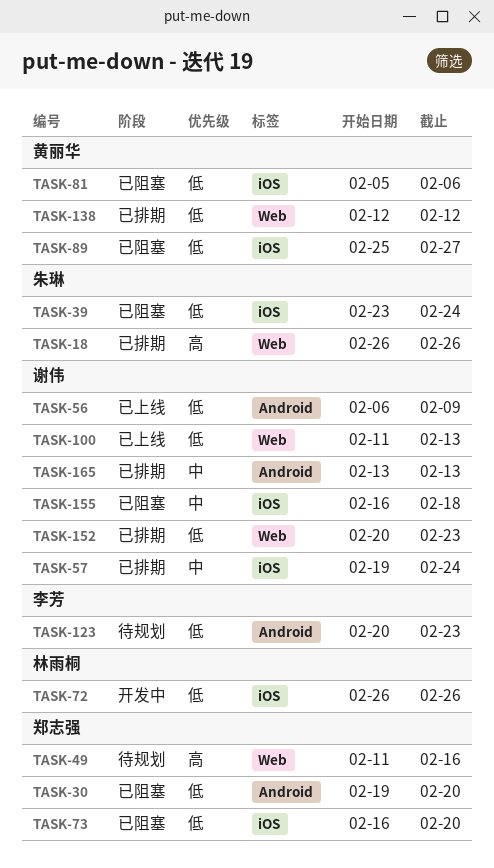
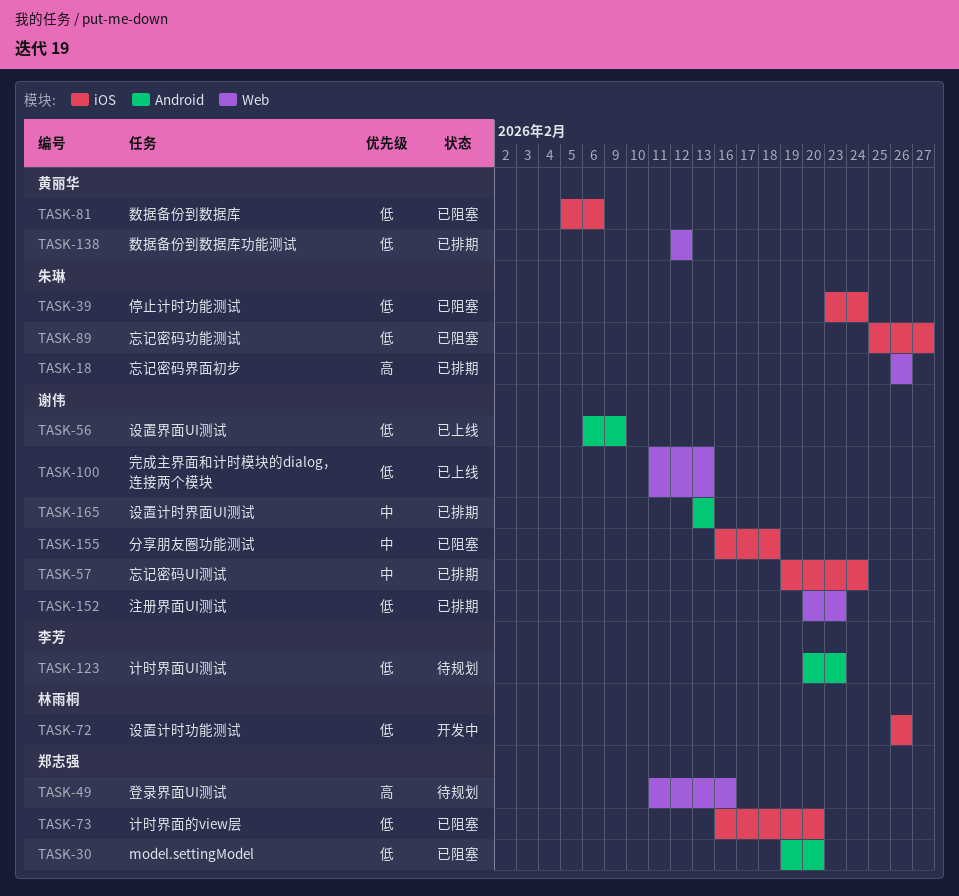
TASK-89, owner: 黄丽华 -> 朱琳

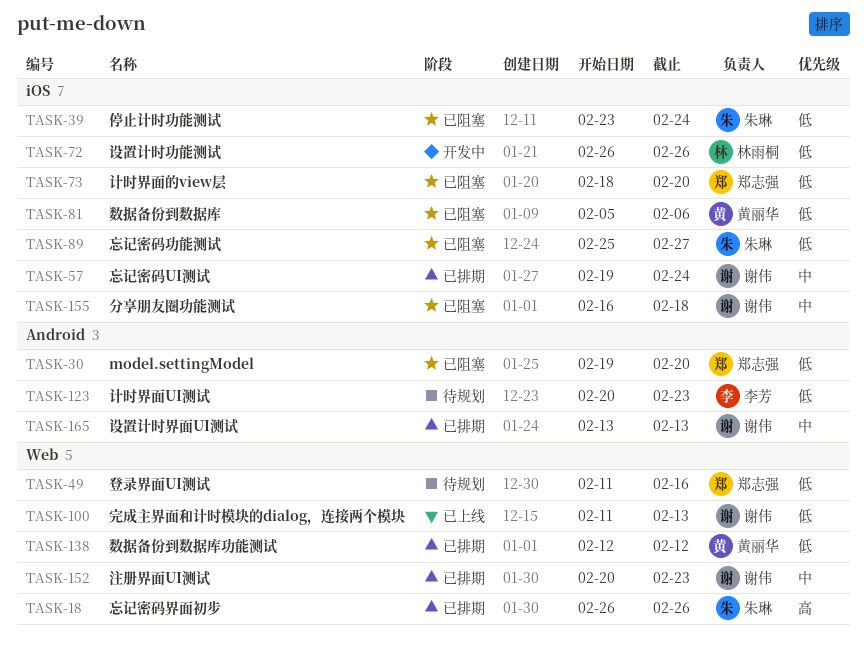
TASK-49, priority: 高 -> 低
TASK-56: present -> none
TASK-73, start: Feb 16 -> Feb 18
TASK-152, priority: 低 -> 中

